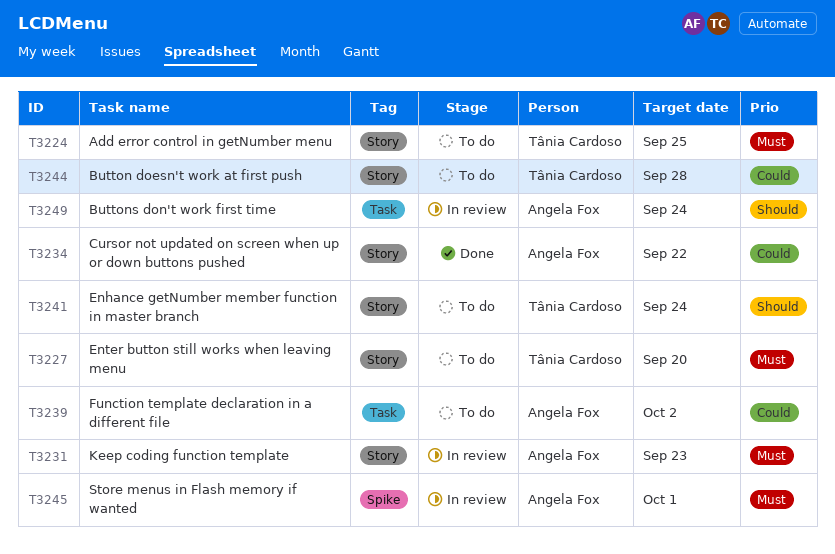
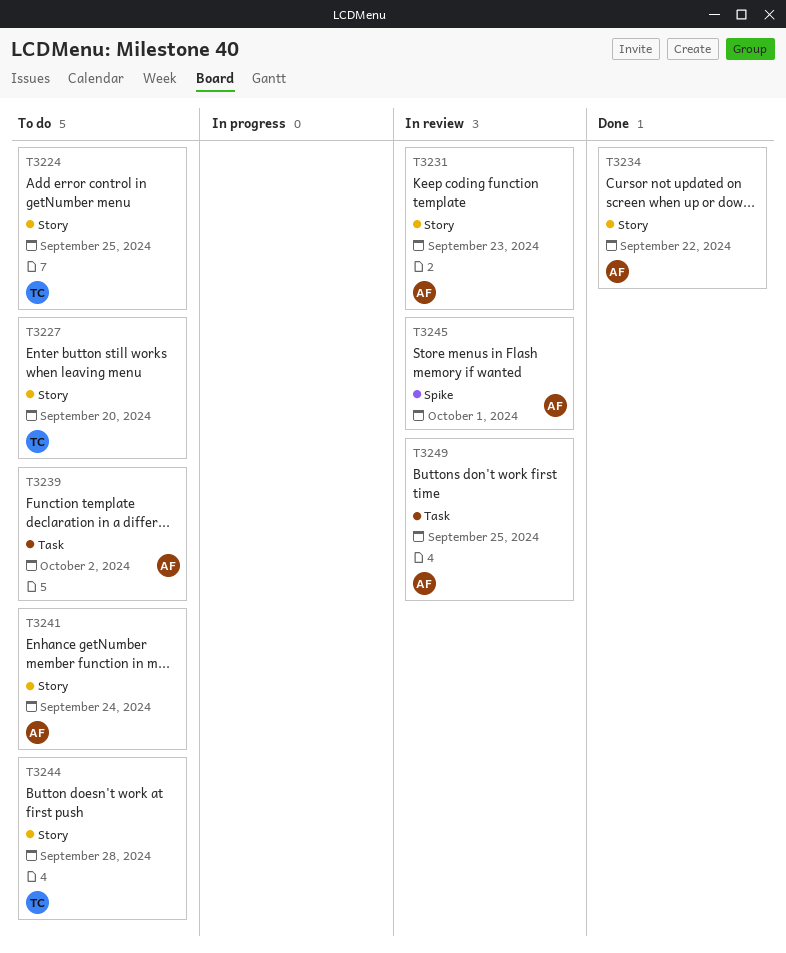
T3241, owner: Tânia Cardoso -> Angela Fox
T3249, due: Sep 24 -> Sep 25

